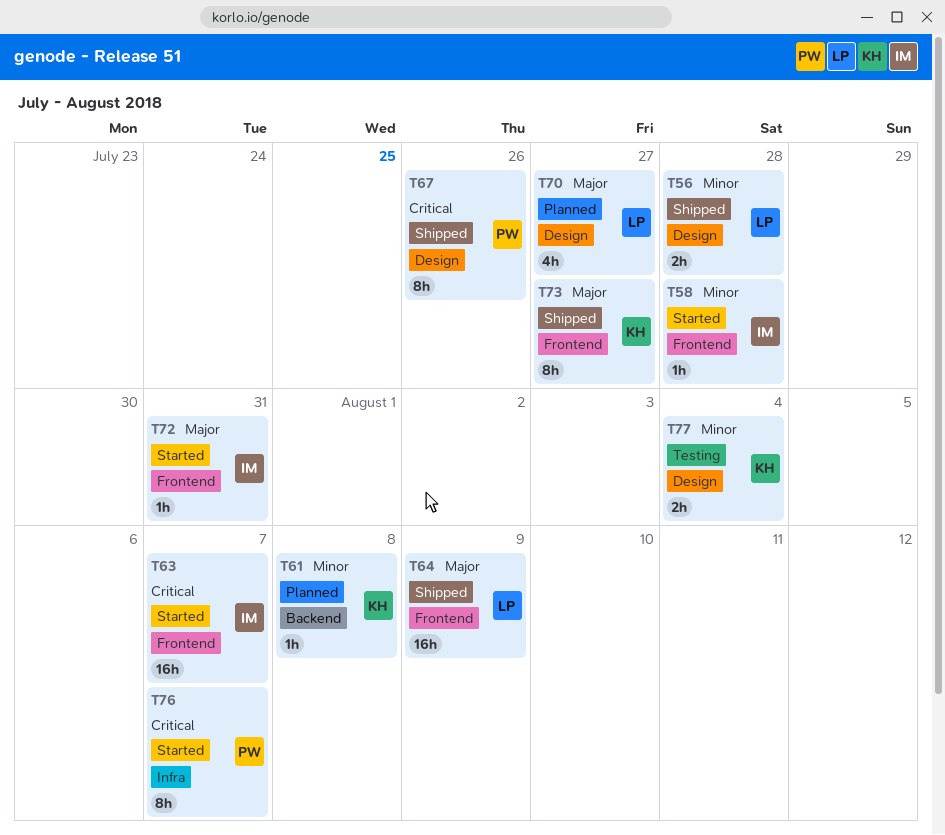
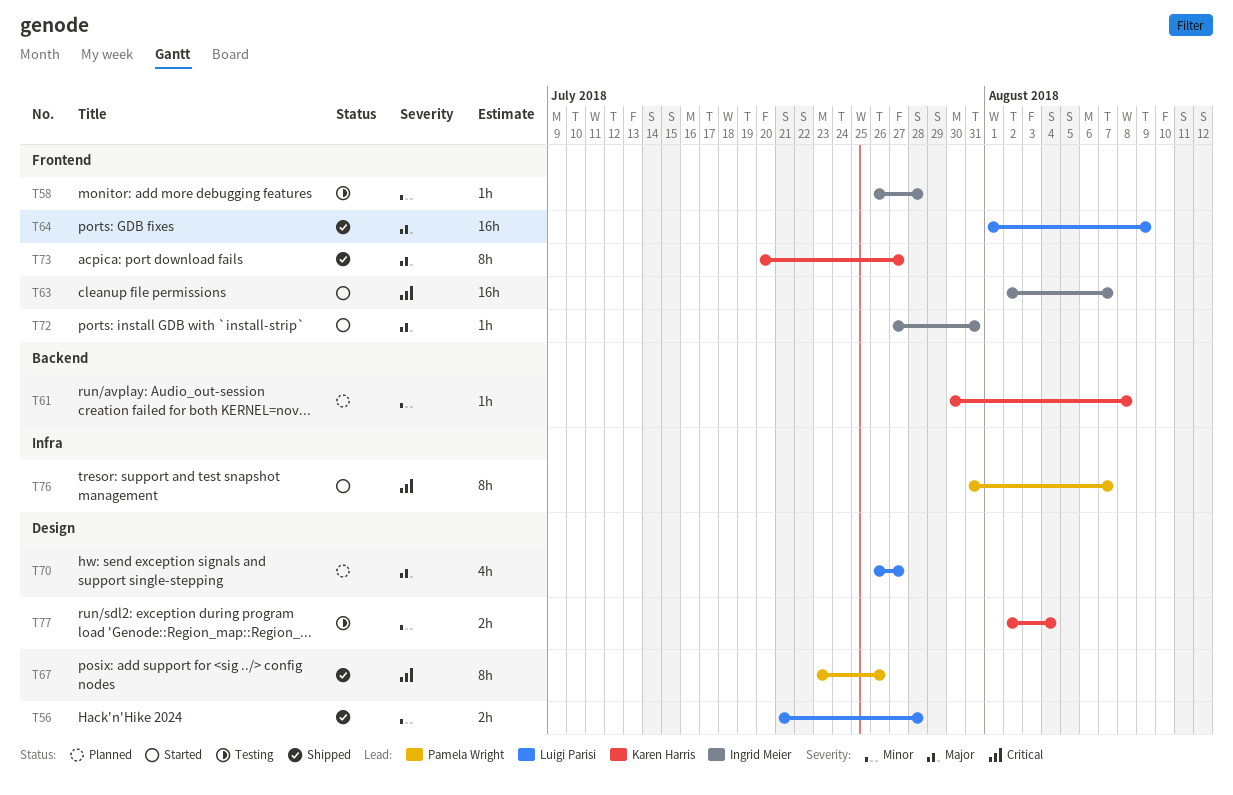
T58, status: Started -> Testing

